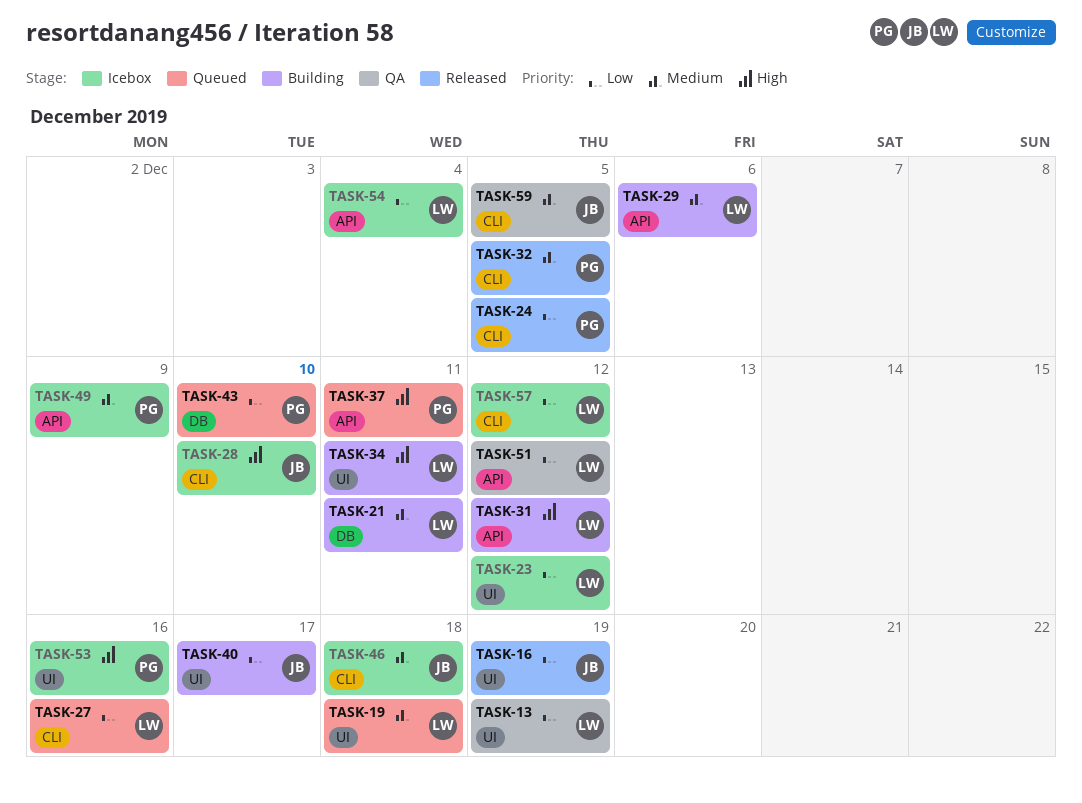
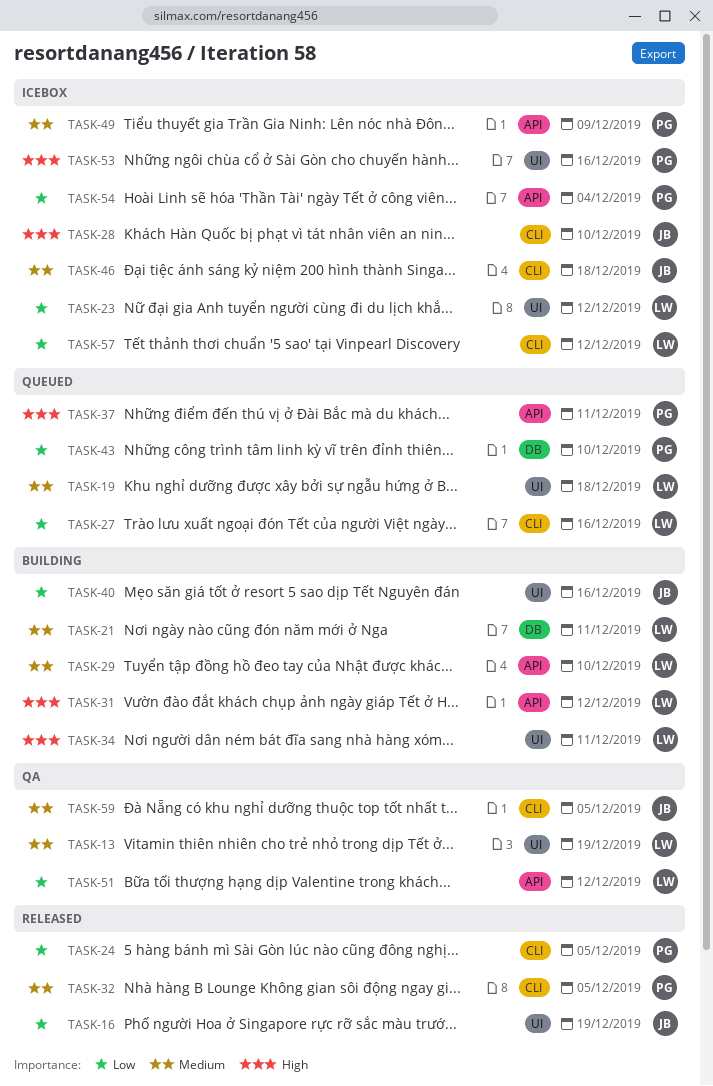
TASK-13, priority: Low -> Medium
TASK-29, due: Dec 6 -> Dec 10
TASK-40, due: Dec 17 -> Dec 16
TASK-54, owner: LW -> PG

